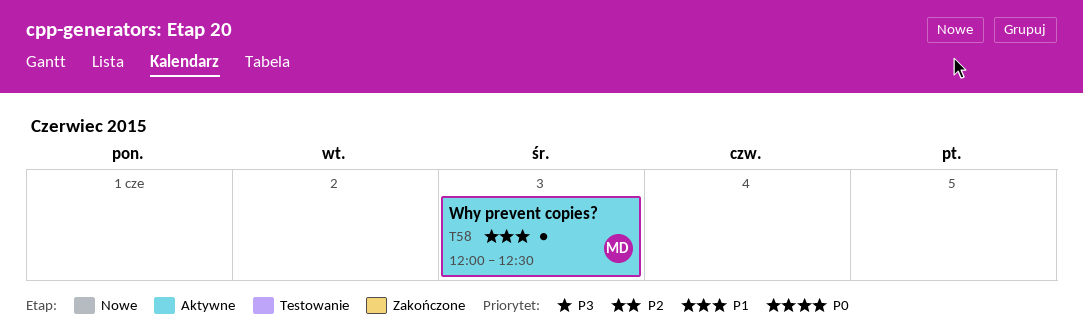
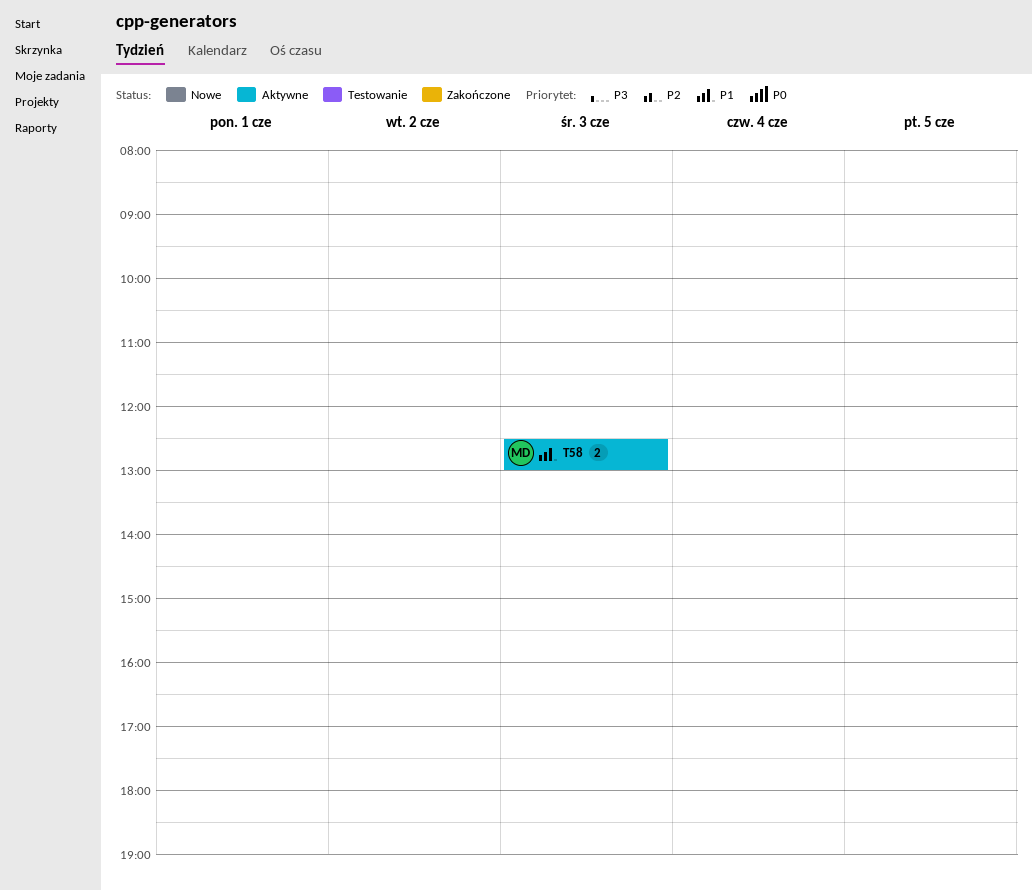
T58, estimate: 1 -> 2
T58, begins: 12:00 -> 12:30
T58, ends: 12:30 -> 13:00

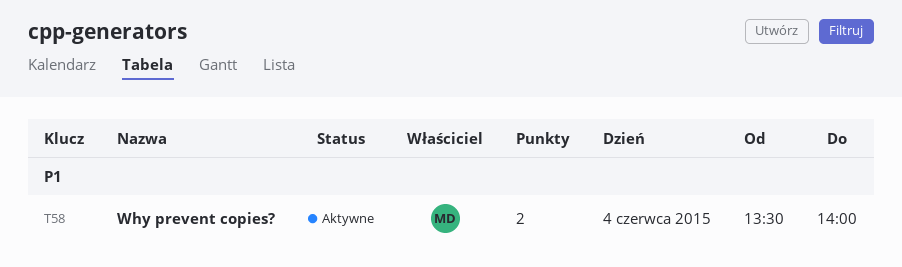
T58, day: Jun 3 -> Jun 4
T58, begins: 12:30 -> 13:30
T58, ends: 13:00 -> 14:00

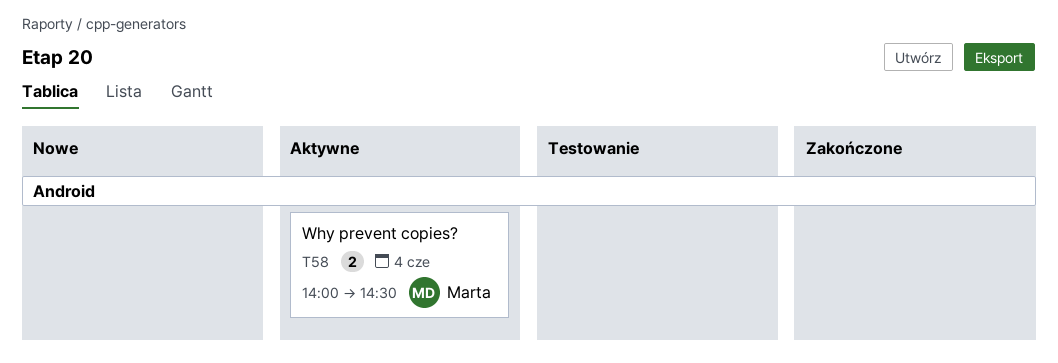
T58, begins: 13:30 -> 14:00
T58, ends: 14:00 -> 14:30

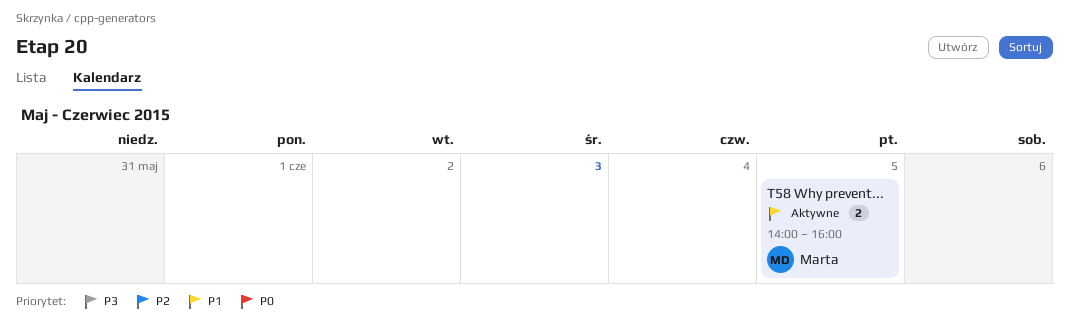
T58, day: Jun 4 -> Jun 5
T58, ends: 14:30 -> 16:00

